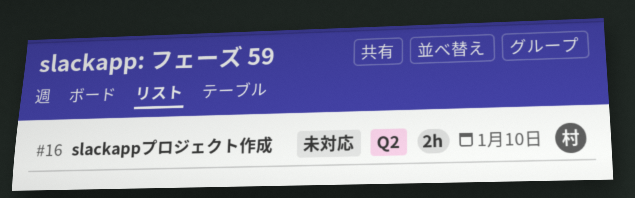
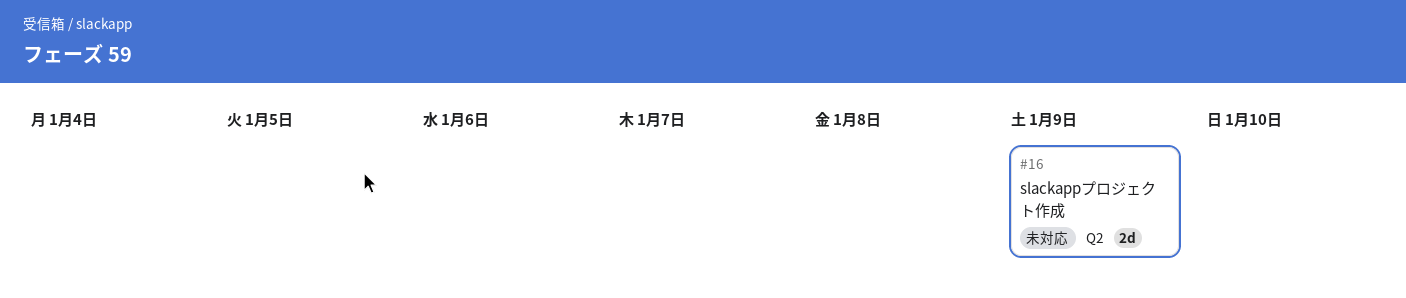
#16, estimate: 2h -> 2d
#16, due: Jan 10 -> Jan 9

